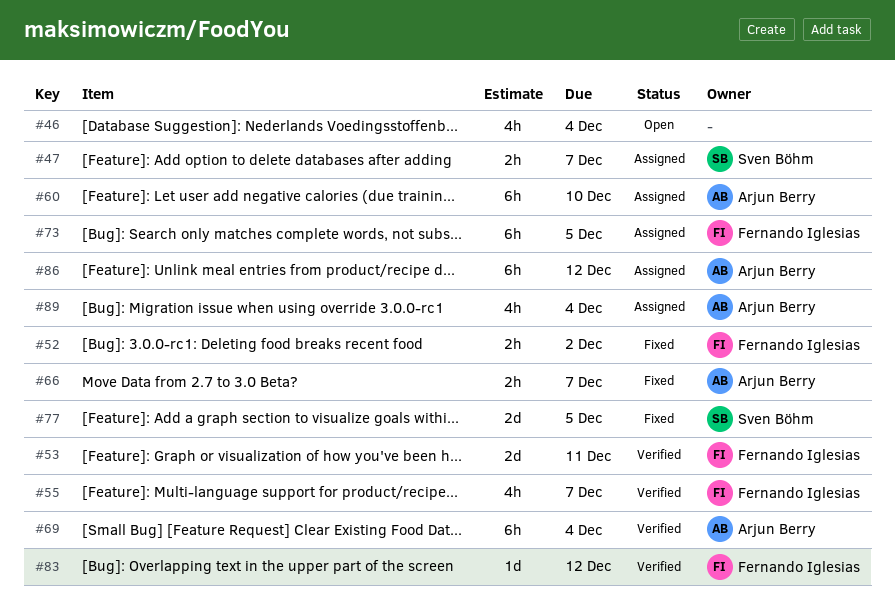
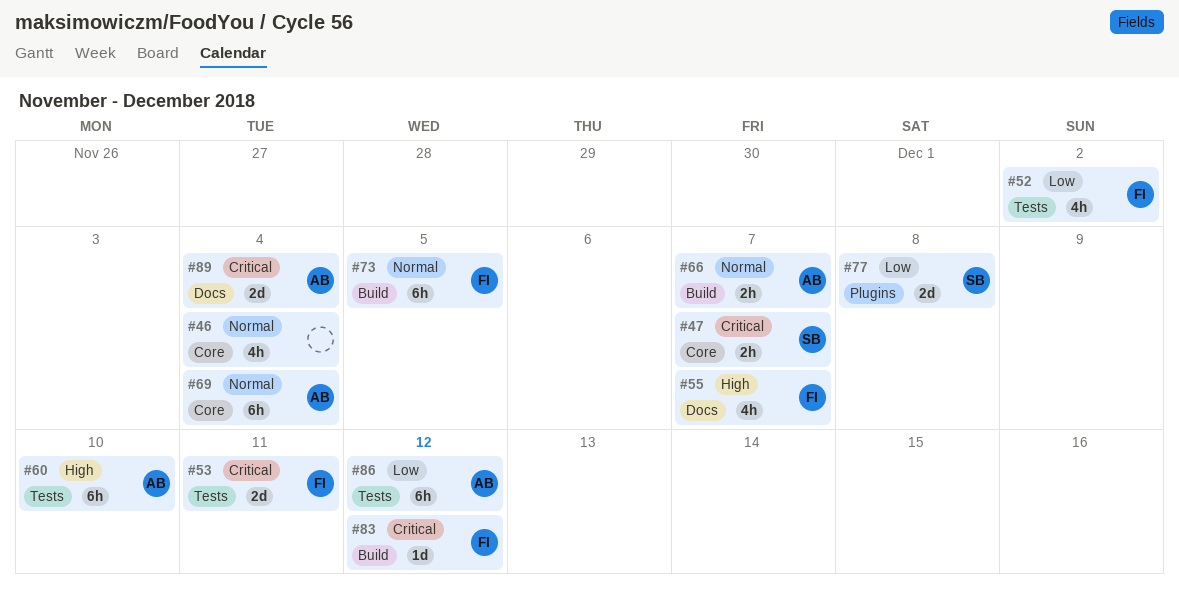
#52, estimate: 2h -> 4h
#77, due: Dec 5 -> Dec 8
#89, estimate: 4h -> 2d

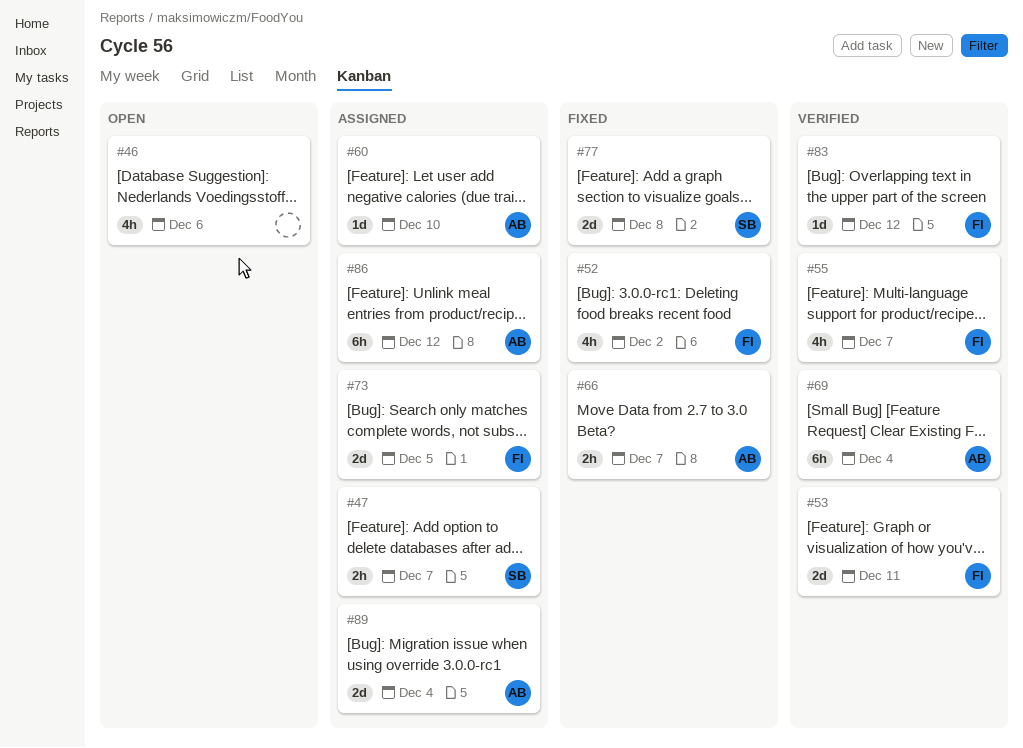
#46, due: Dec 4 -> Dec 6
#60, estimate: 6h -> 1d
#73, estimate: 6h -> 2d

